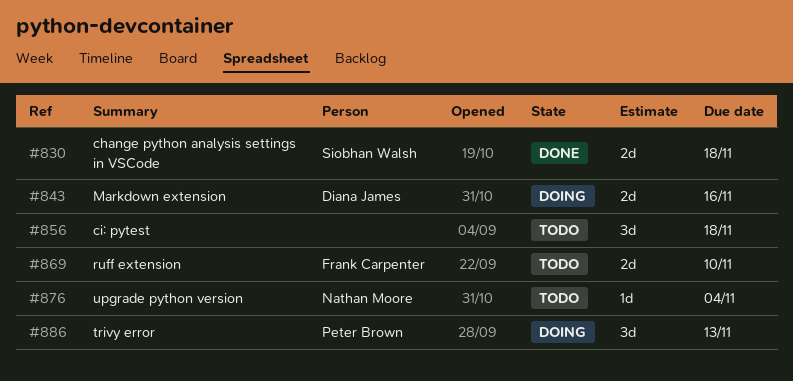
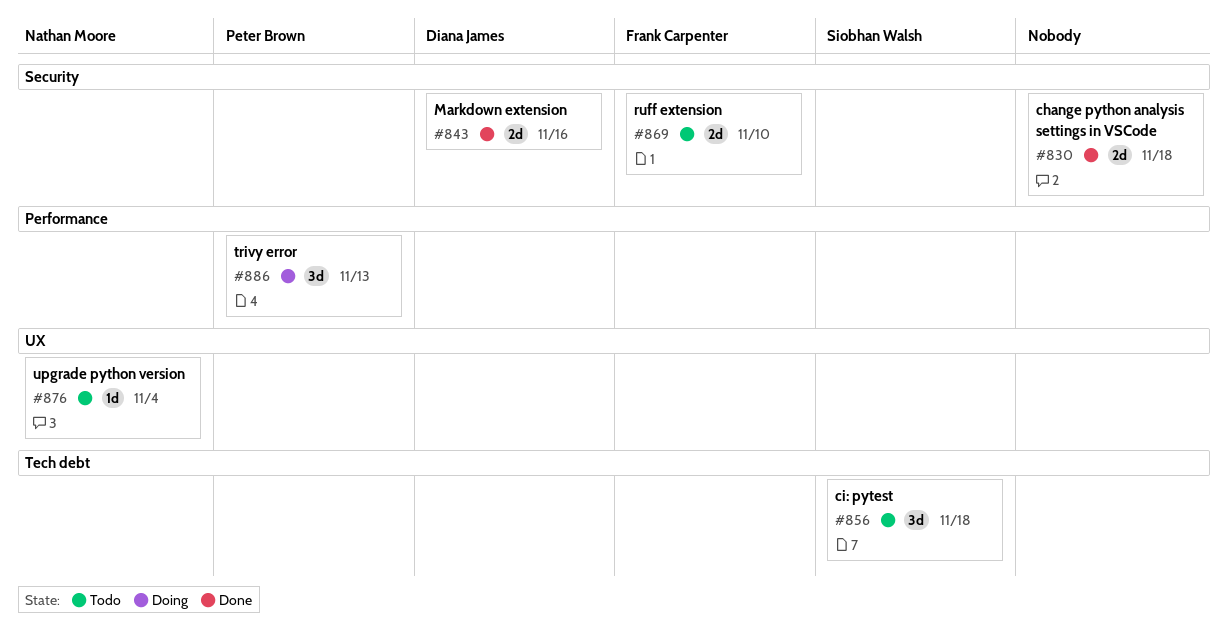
#830, owner: Siobhan Walsh -> none
#843, status: Doing -> Done
#856, owner: none -> Siobhan Walsh

